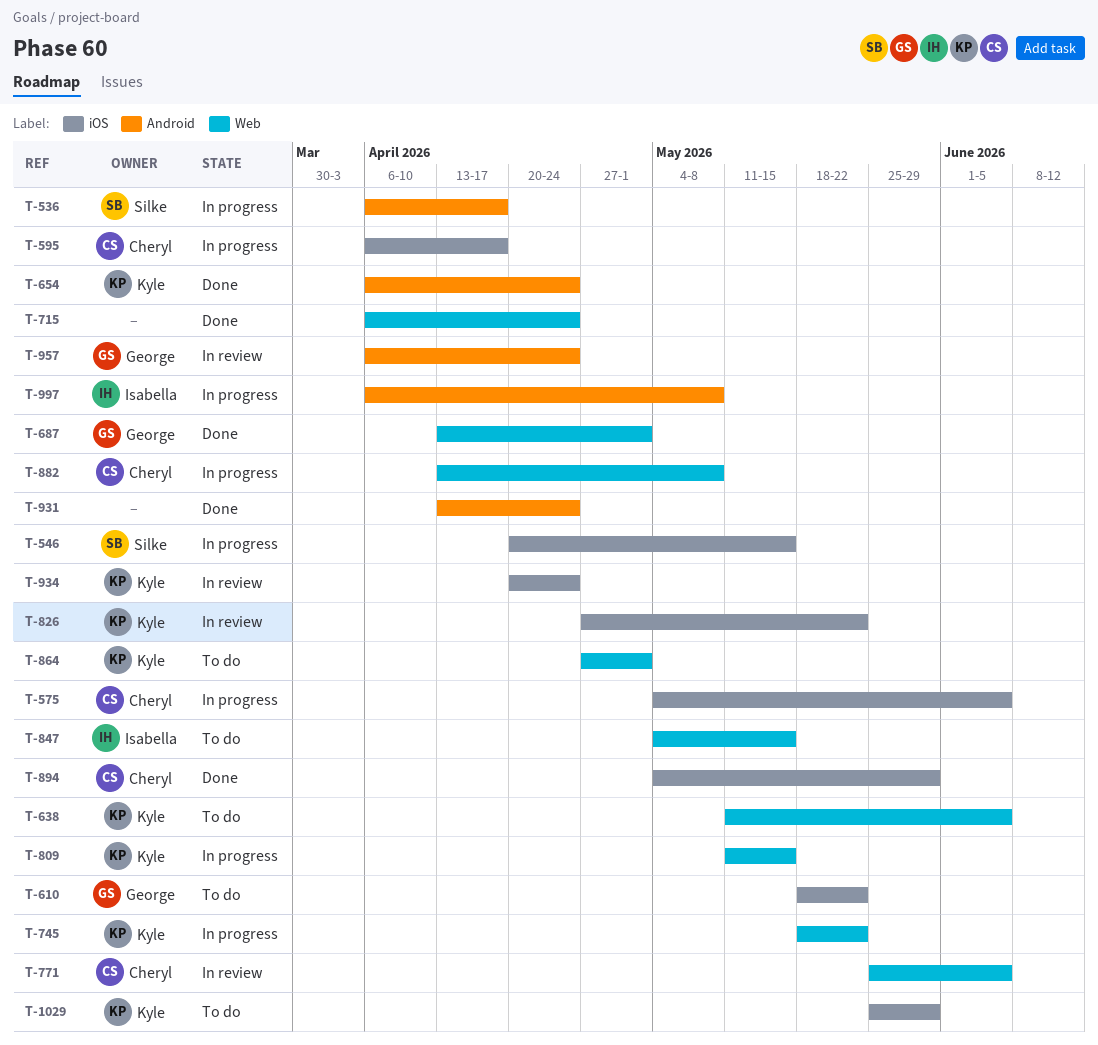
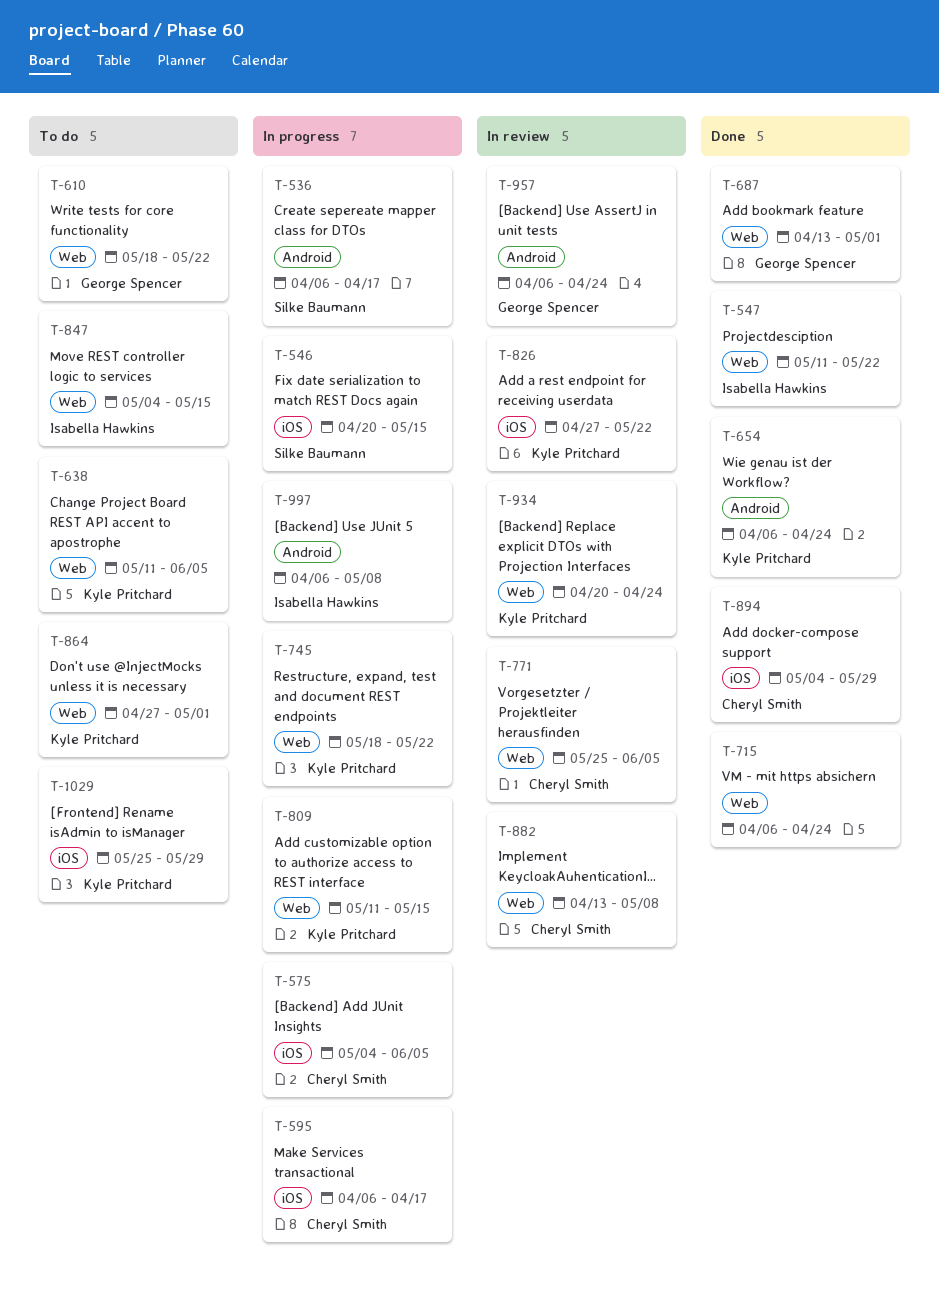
T-547: none -> present
T-610, label: iOS -> Web
T-882, status: In progress -> In review
T-931: present -> none
T-934, label: iOS -> Web

